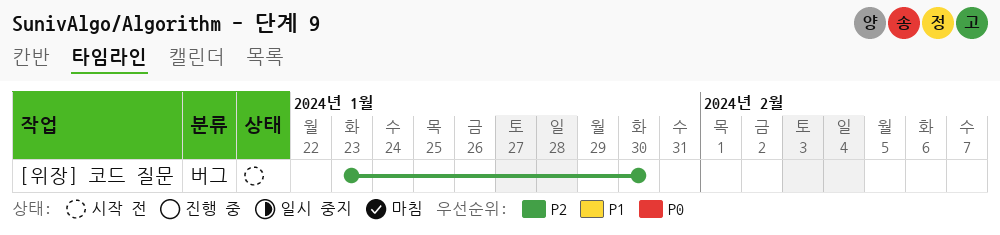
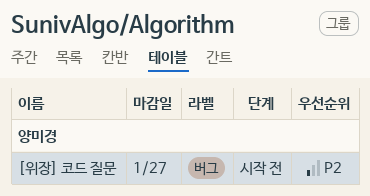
[위장] 코드 질문, due: Jan 30 -> Jan 27

